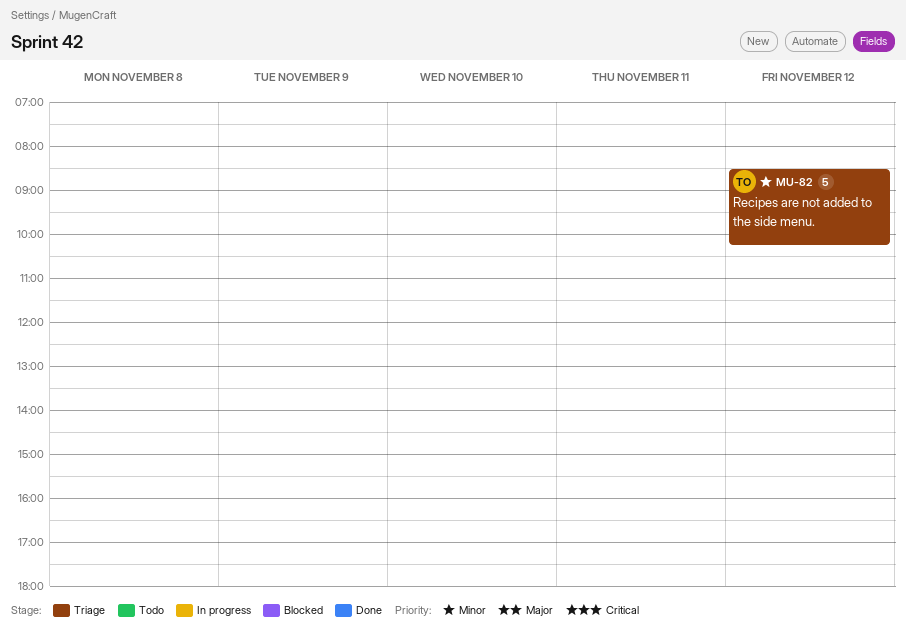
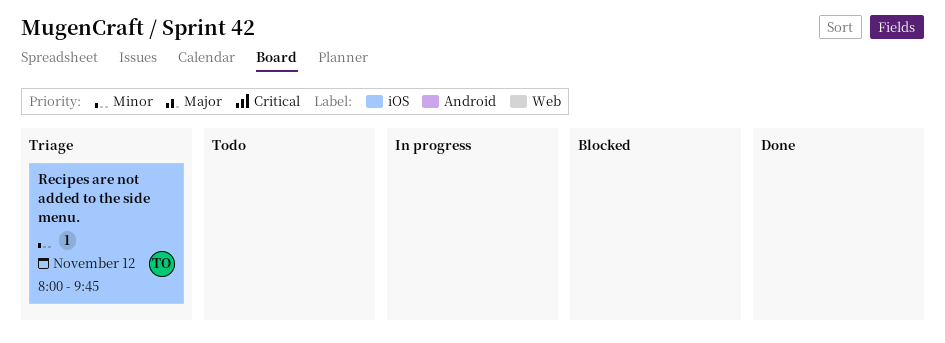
Recipes are not added to the side menu., estimate: 5 -> 1
Recipes are not added to the side menu., begins: 08:30 -> 08:00
Recipes are not added to the side menu., ends: 10:15 -> 09:45

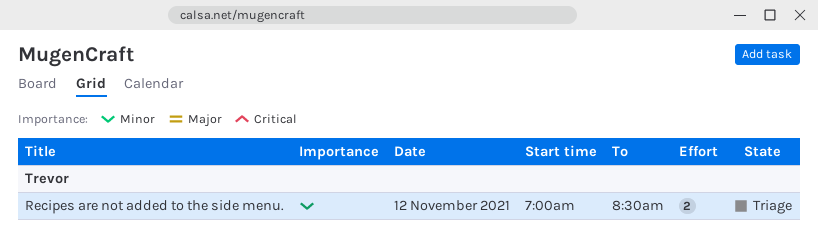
Recipes are not added to the side menu., estimate: 1 -> 2
Recipes are not added to the side menu., begins: 08:00 -> 07:00
Recipes are not added to the side menu., ends: 09:45 -> 08:30

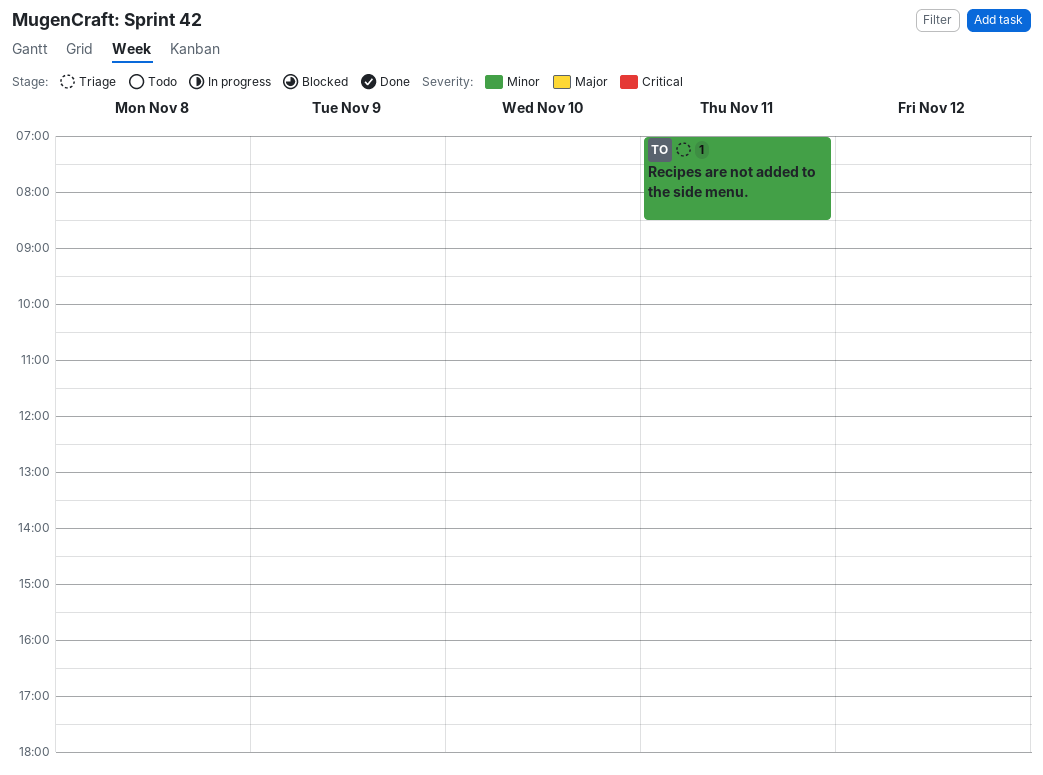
Recipes are not added to the side menu., estimate: 2 -> 1
Recipes are not added to the side menu., day: Nov 12 -> Nov 11

